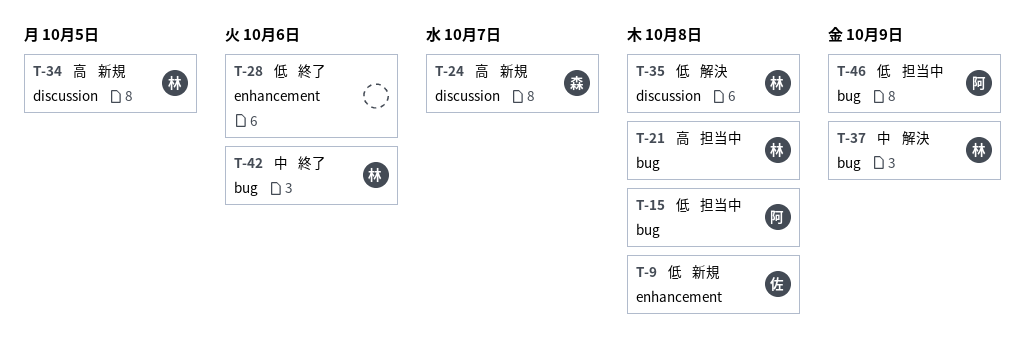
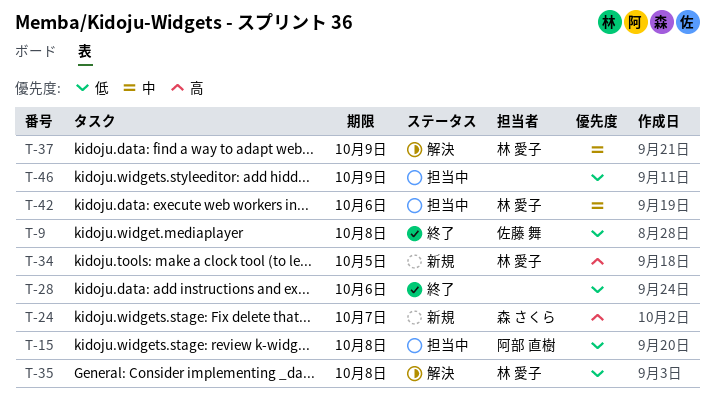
T-9, status: 新規 -> 終了
T-21: present -> none
T-42, status: 終了 -> 担当中
T-46, owner: 阿部 直樹 -> none

